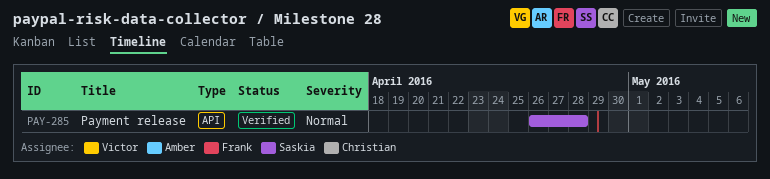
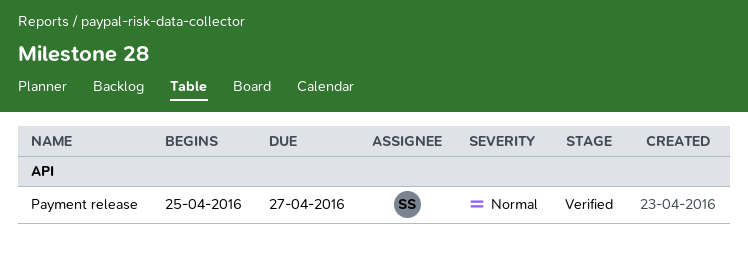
Payment release, start: Apr 26 -> Apr 25
Payment release, due: Apr 28 -> Apr 27

